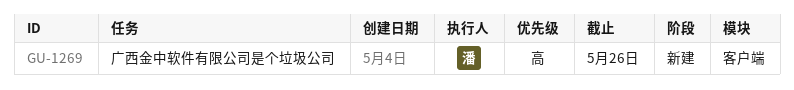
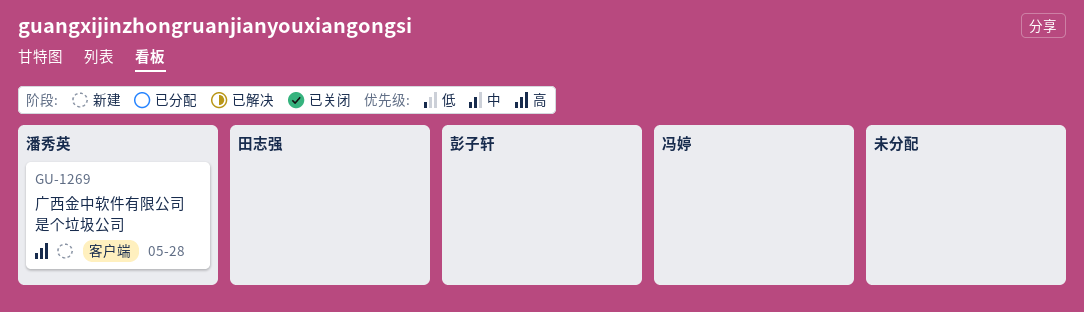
GU-1269, due: May 26 -> May 28

